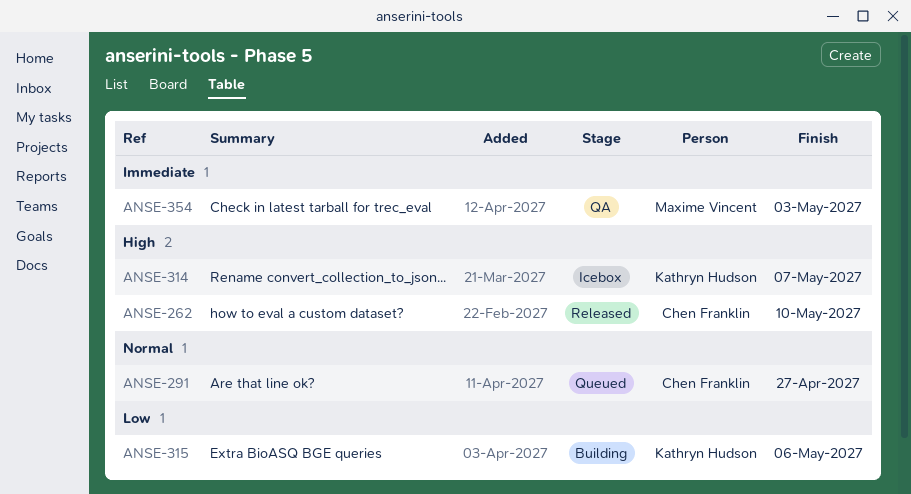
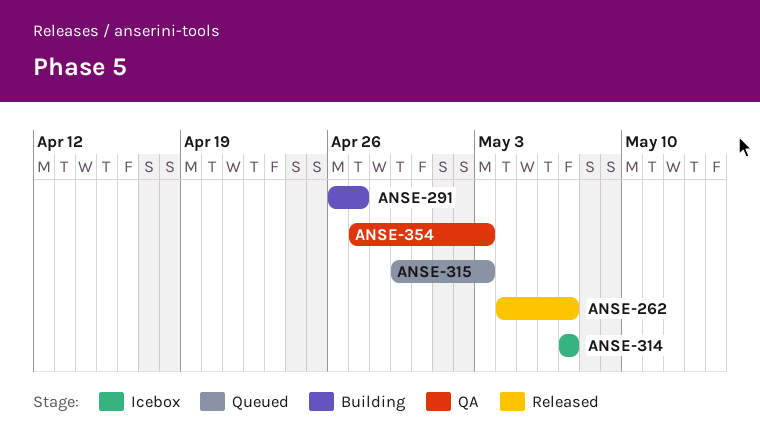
ANSE-262, due: May 10 -> May 7
ANSE-291, status: Queued -> Building
ANSE-315, status: Building -> Queued
ANSE-315, due: May 6 -> May 3

